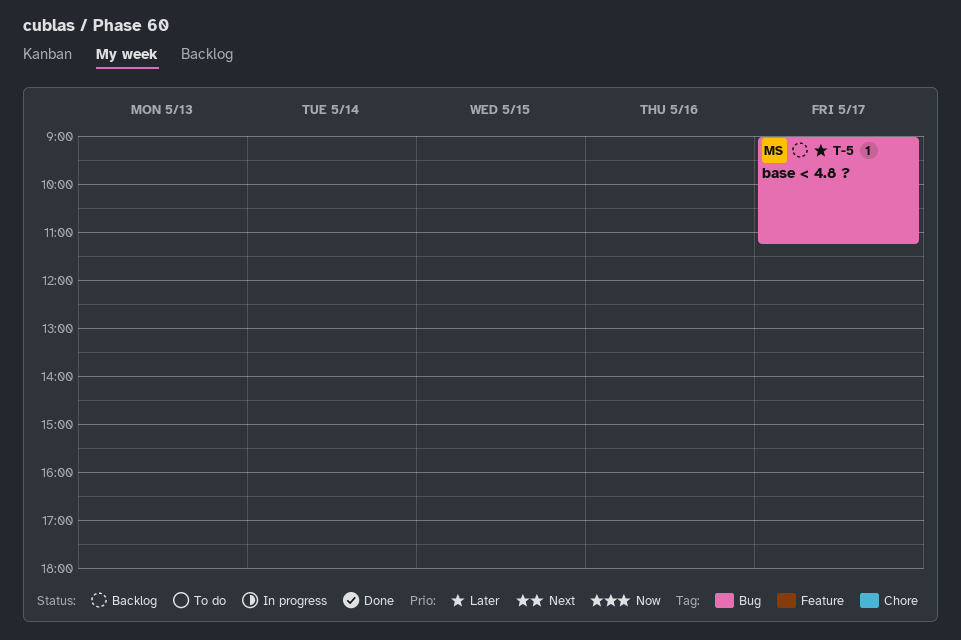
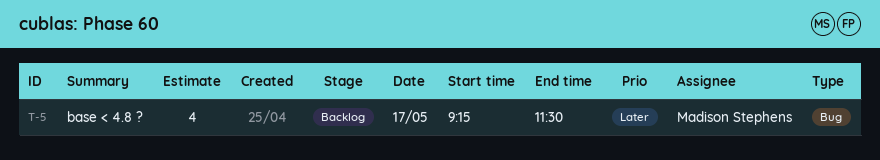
T-5, estimate: 1 -> 4
T-5, begins: 09:00 -> 09:15
T-5, ends: 11:15 -> 11:30

